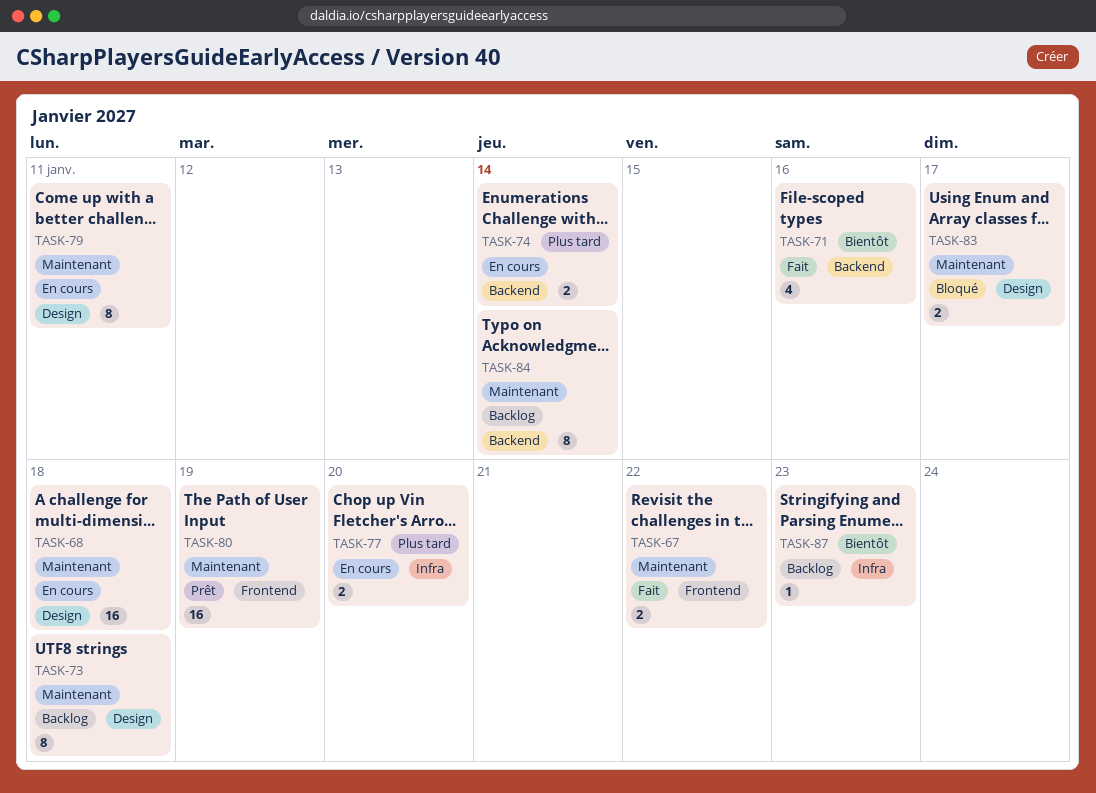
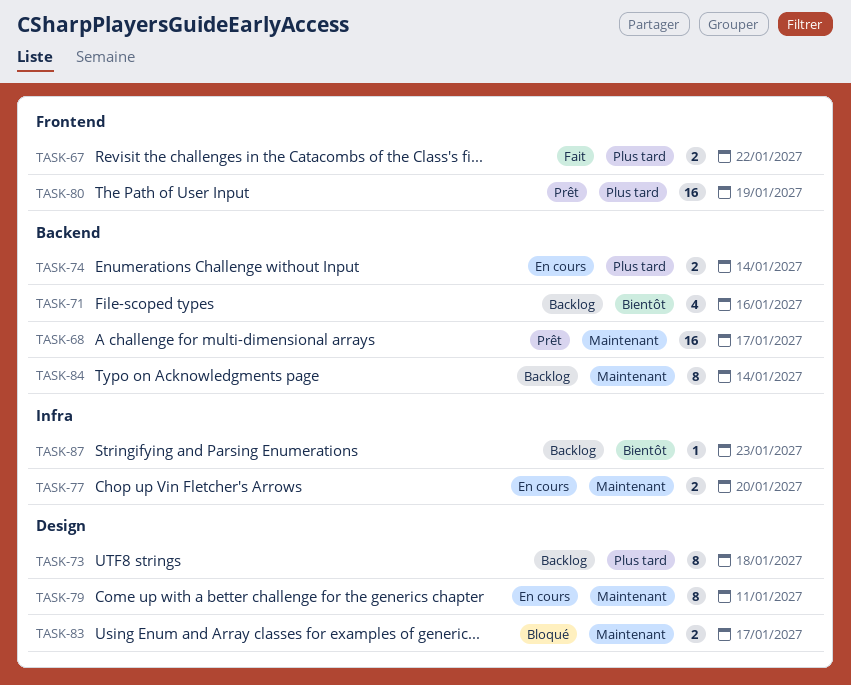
TASK-67, priority: Maintenant -> Plus tard
TASK-68, status: En cours -> Prêt
TASK-68, label: Design -> Backend
TASK-68, due: Jan 18 -> Jan 17
TASK-71, status: Fait -> Backlog
TASK-73, priority: Maintenant -> Plus tard
TASK-77, priority: Plus tard -> Maintenant
TASK-80, priority: Maintenant -> Plus tard

